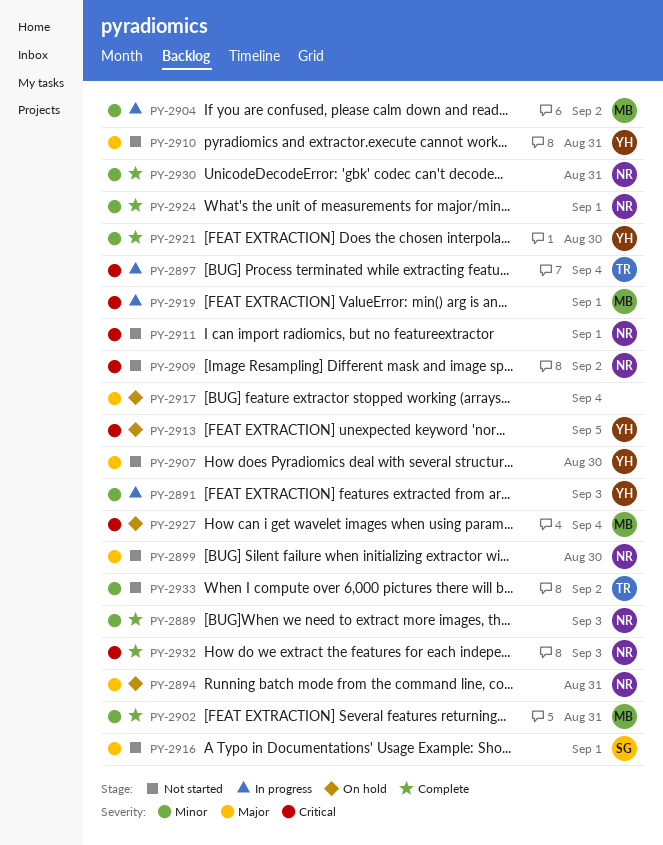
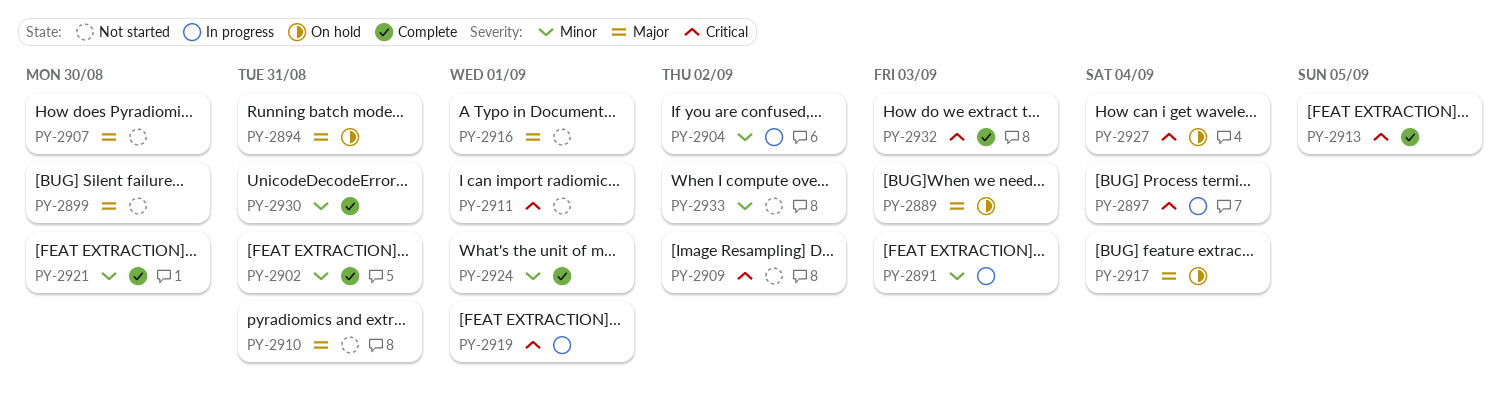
PY-2889, status: Complete -> On hold
PY-2889, priority: Minor -> Major
PY-2913, status: On hold -> Complete

